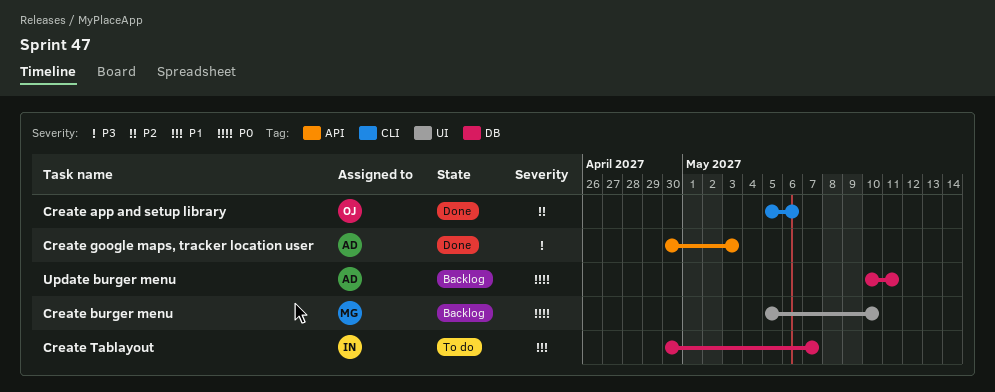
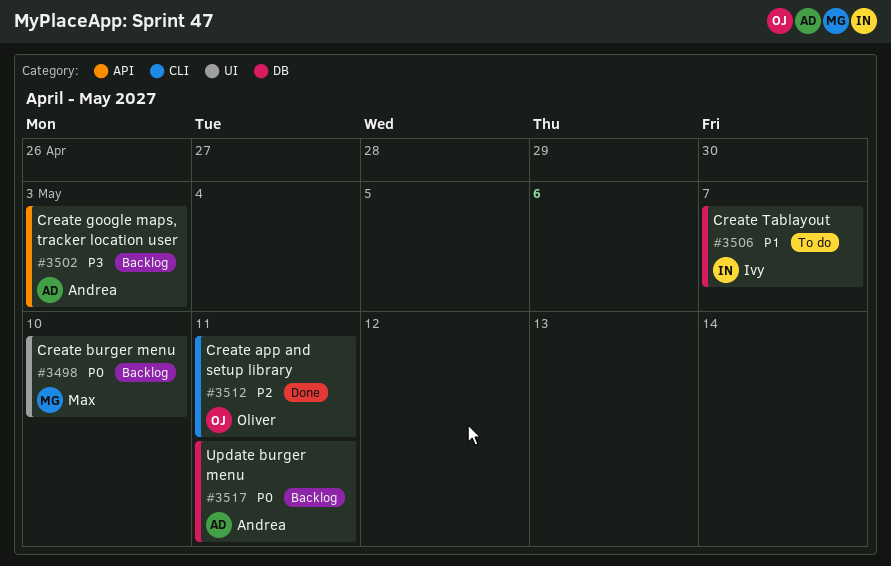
Create app and setup library, due: May 6 -> May 11
Create google maps, tracker location user, status: Done -> Backlog

